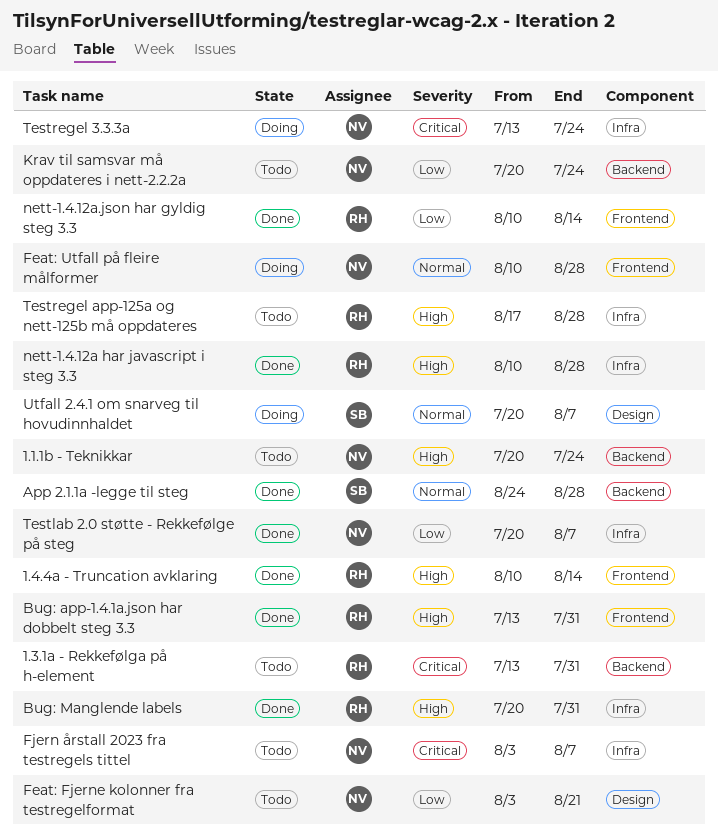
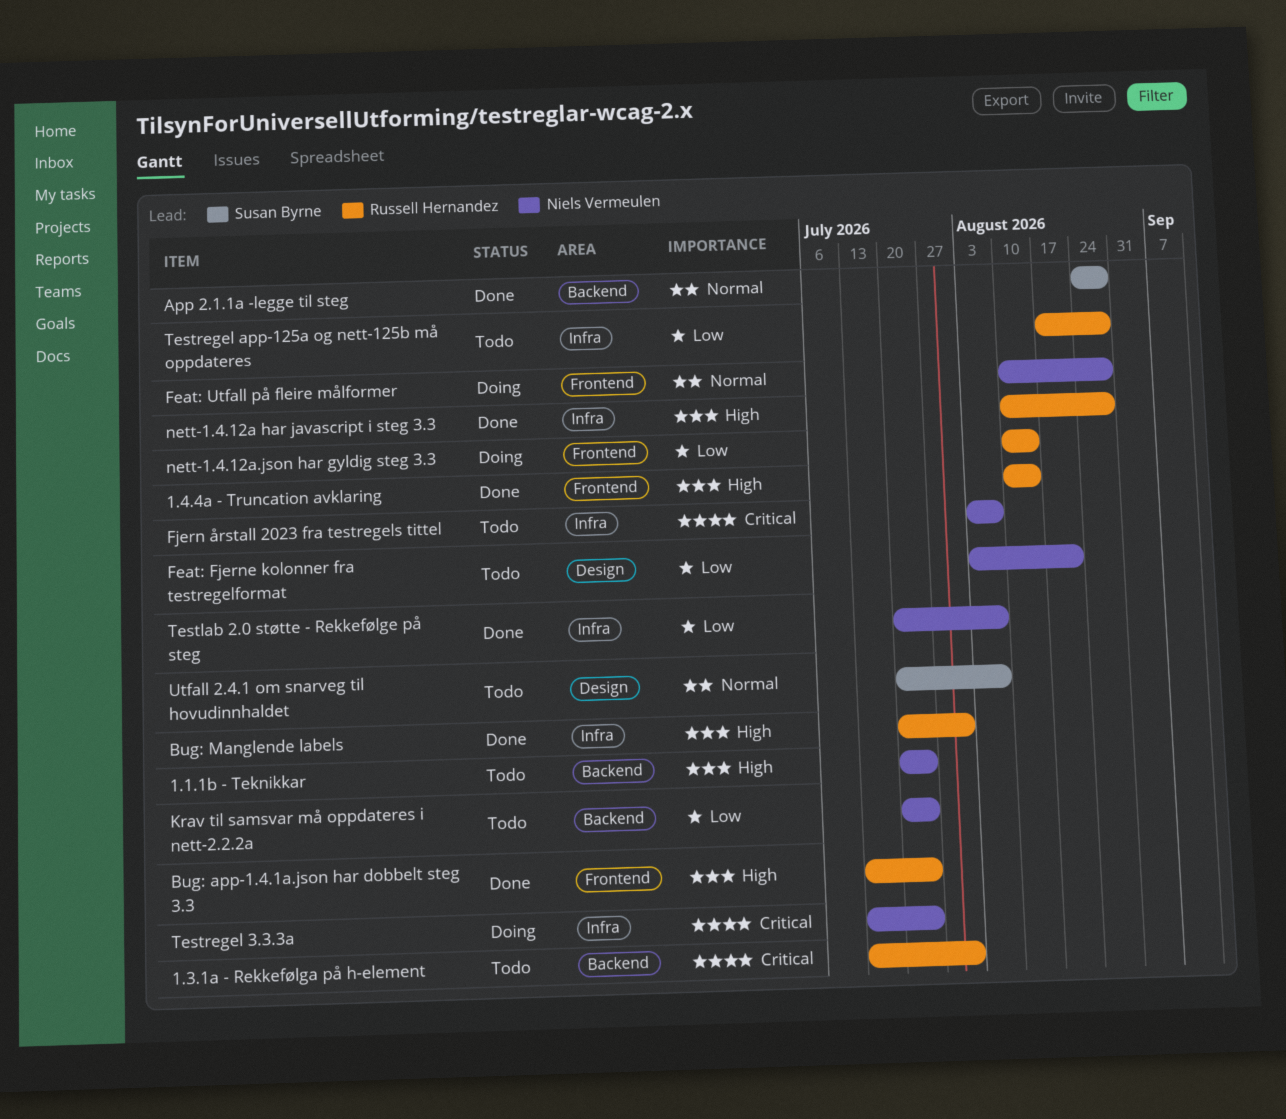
Bug: app-1.4.1a.json har dobbelt steg 3.3, due: Jul 31 -> Jul 24
nett-1.4.12a.json har gyldig steg 3.3, status: Done -> Doing
Testregel app-125a og nett-125b må oppdateres, priority: High -> Low
Utfall 2.4.1 om snarveg til hovudinnhaldet, status: Doing -> Todo

